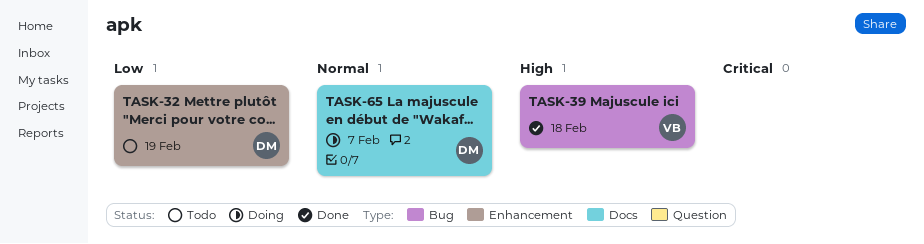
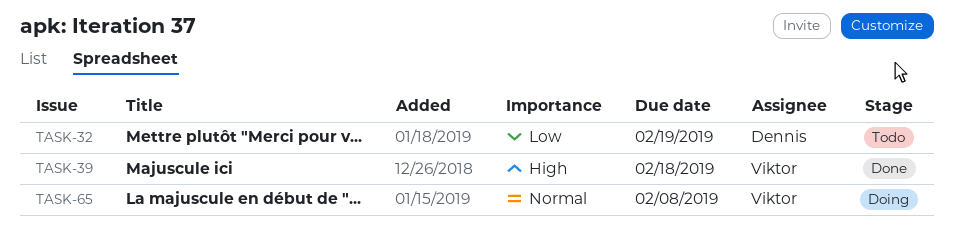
TASK-65, owner: Dennis -> Viktor
TASK-65, due: Feb 7 -> Feb 8

